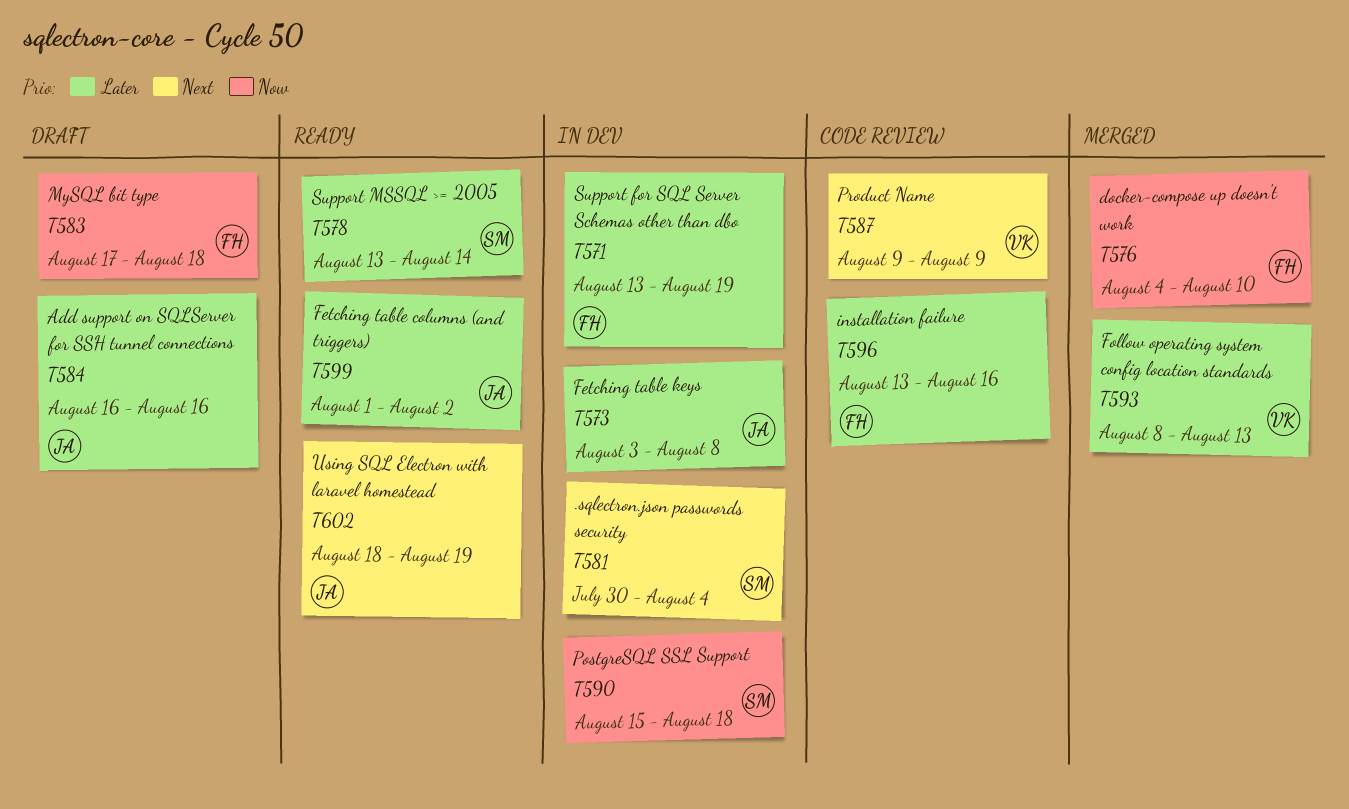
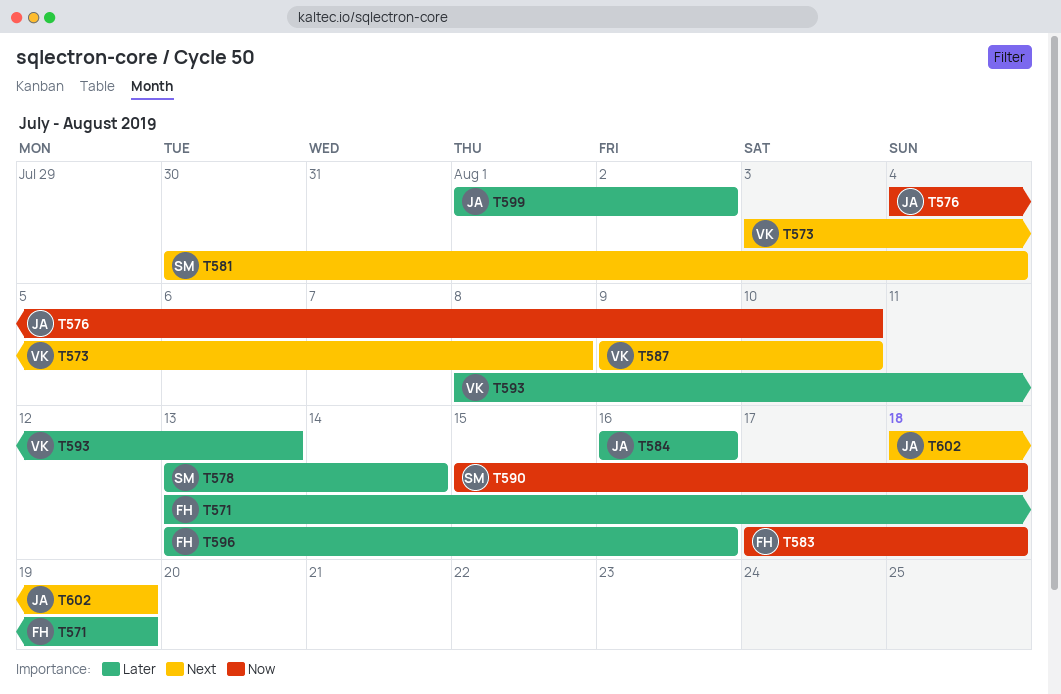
T573, owner: JA -> VK
T573, priority: Later -> Next
T576, owner: FH -> JA
T587, due: Aug 9 -> Aug 10

